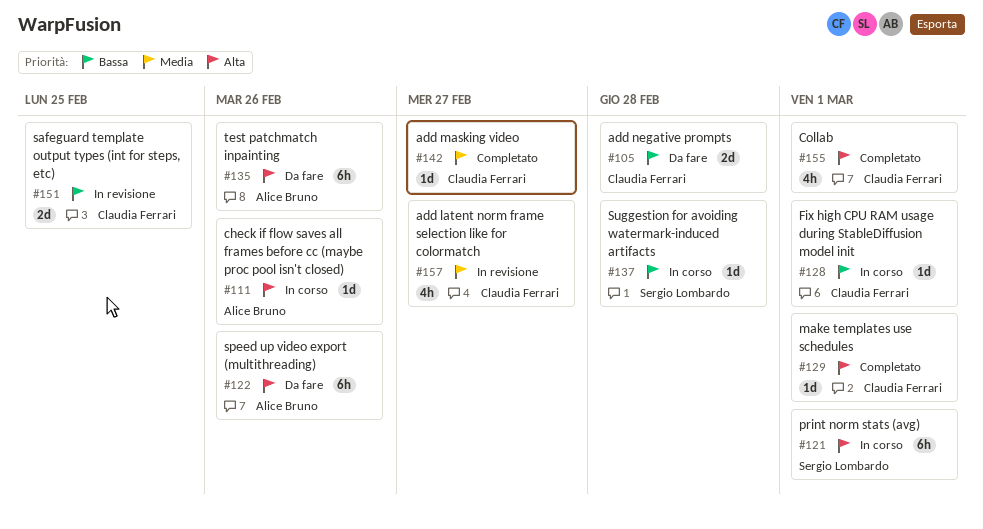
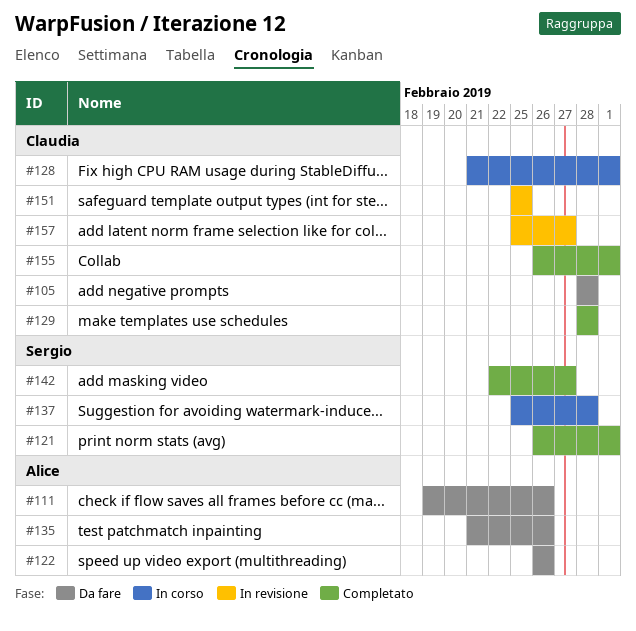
#111, status: In corso -> Da fare
#121, status: In corso -> Completato
#129, due: Mar 1 -> Feb 28
#142, owner: Claudia Ferrari -> Sergio Lombardo

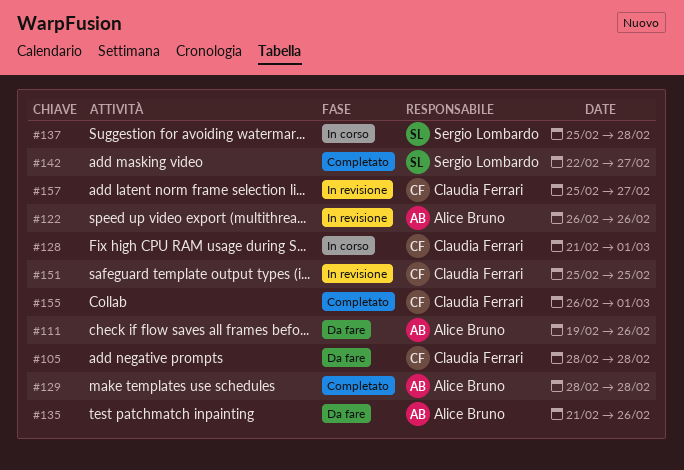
#121: present -> none
#122, status: Da fare -> In revisione
#129, owner: Claudia Ferrari -> Alice Bruno

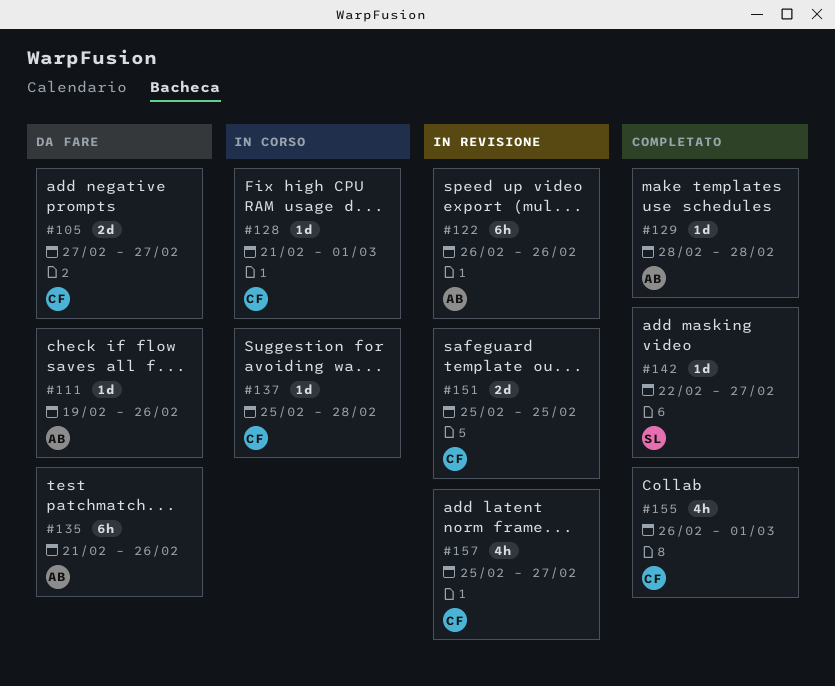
#105, start: Feb 28 -> Feb 27
#105, due: Feb 28 -> Feb 27
#137, owner: Sergio Lombardo -> Claudia Ferrari

